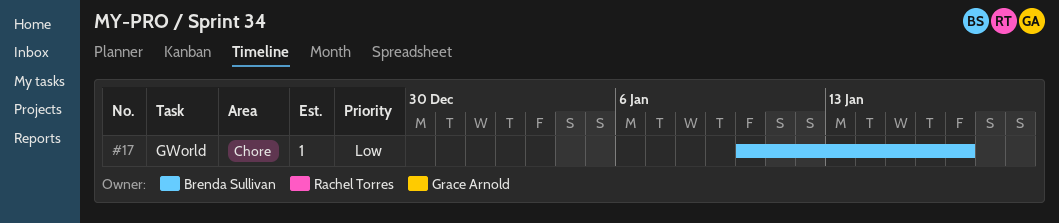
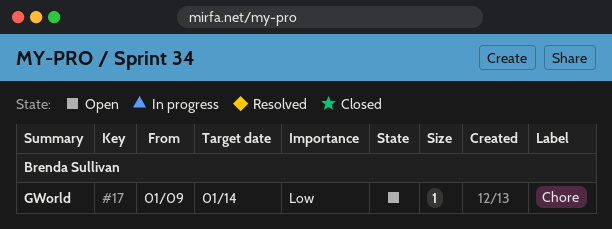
#17, start: Jan 10 -> Jan 9
#17, due: Jan 17 -> Jan 14

